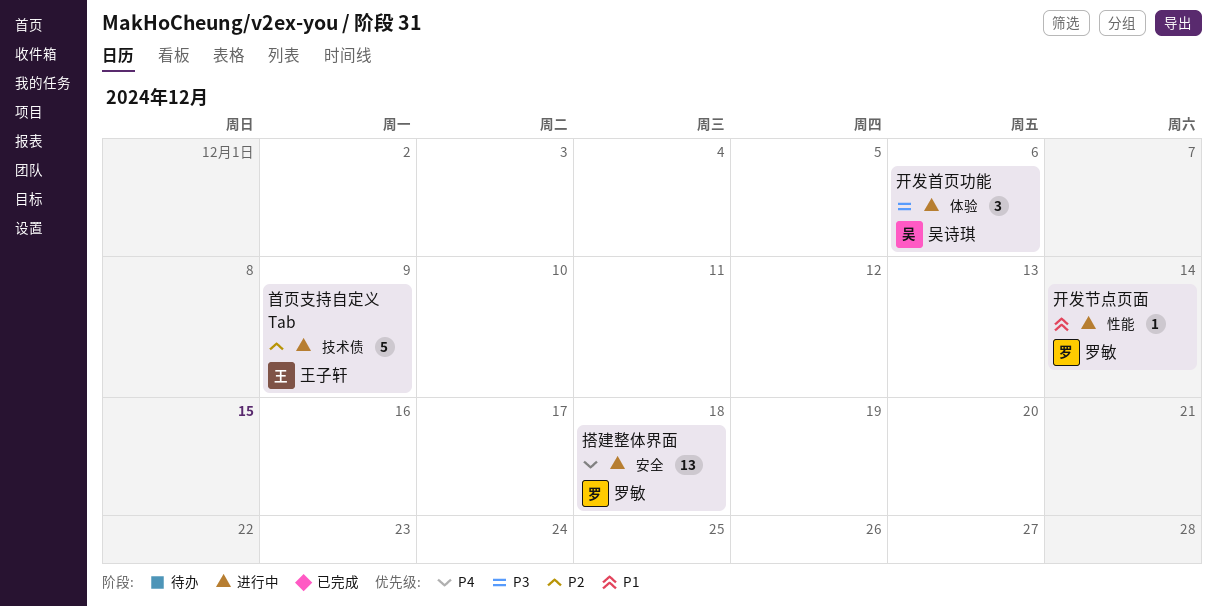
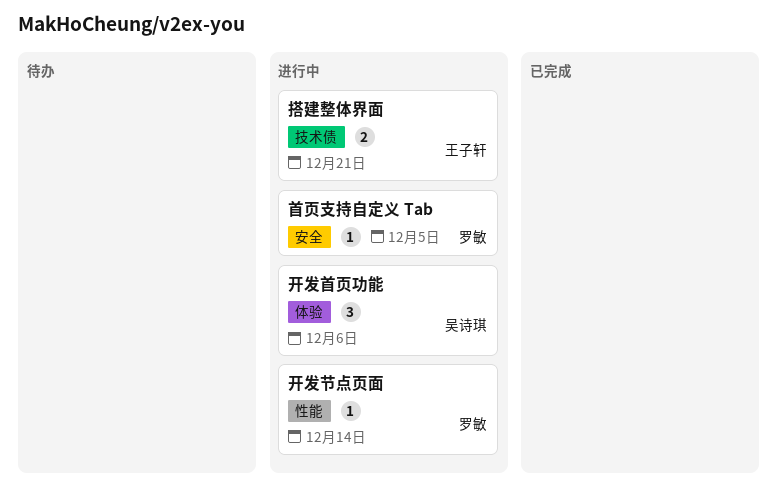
搭建整体界面, owner: 罗敏 -> 王子轩
搭建整体界面, label: 安全 -> 技术债
搭建整体界面, estimate: 13 -> 2
搭建整体界面, due: Dec 18 -> Dec 21
首页支持自定义 Tab, owner: 王子轩 -> 罗敏
首页支持自定义 Tab, label: 技术债 -> 安全
首页支持自定义 Tab, estimate: 5 -> 1
首页支持自定义 Tab, due: Dec 9 -> Dec 5

